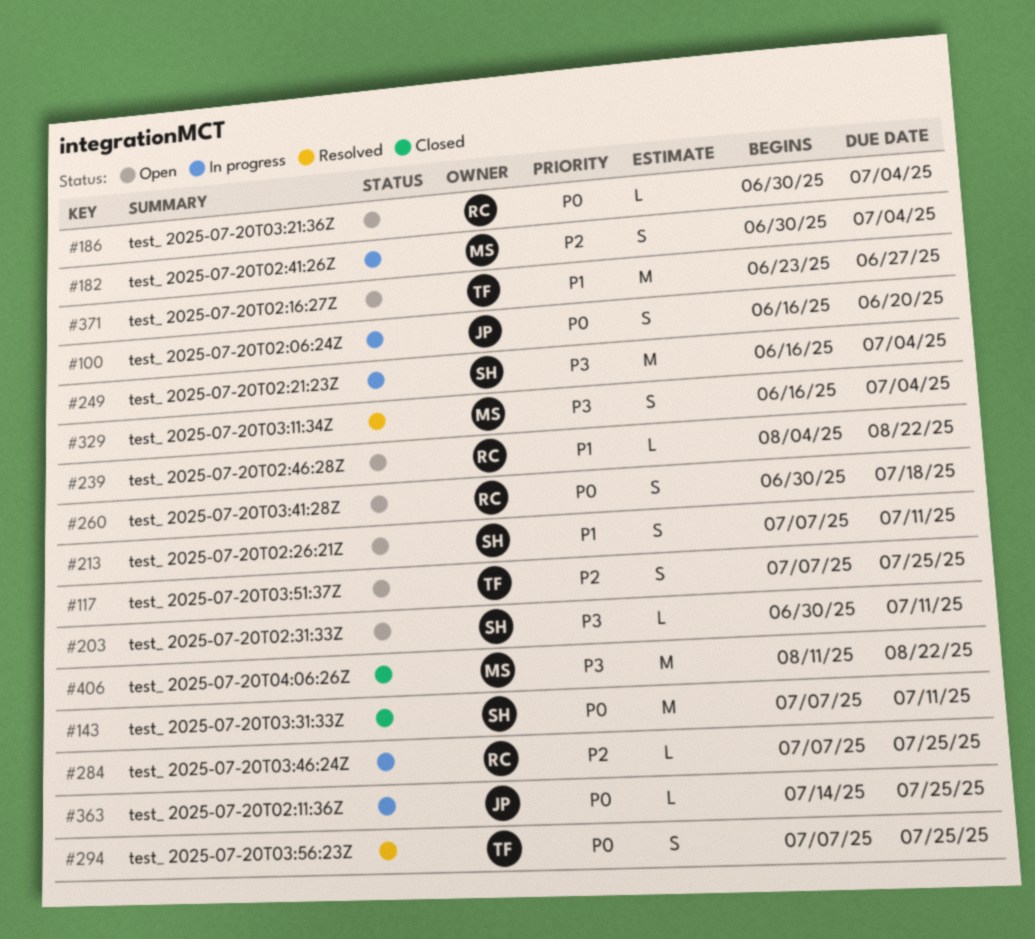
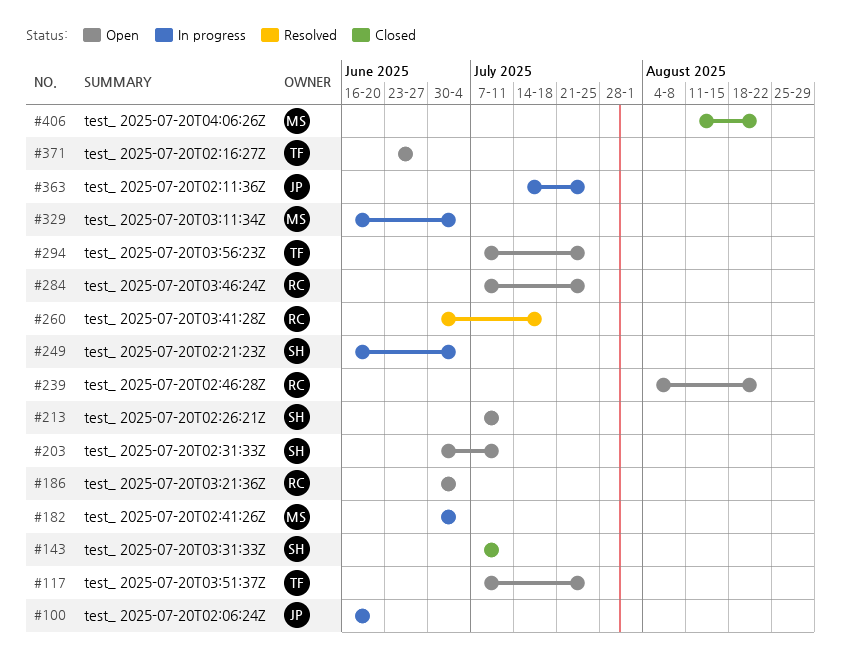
#260, status: Open -> Resolved
#284, status: In progress -> Open
#294, status: Resolved -> Open
#329, status: Resolved -> In progress

